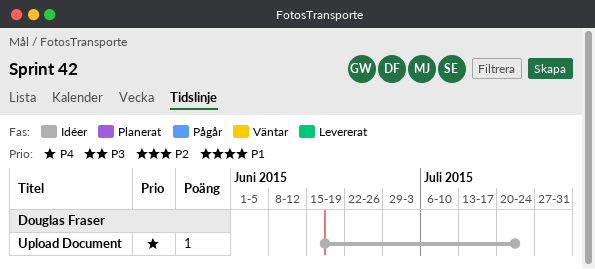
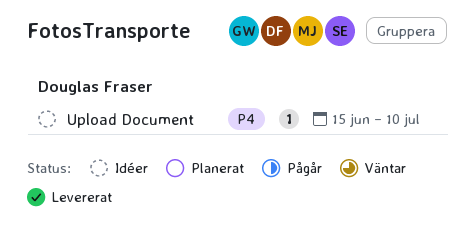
Upload Document, due: Jul 24 -> Jul 10

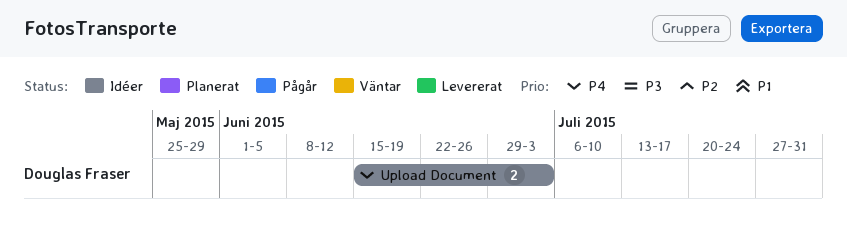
Upload Document, estimate: 1 -> 2
Upload Document, due: Jul 10 -> Jul 3

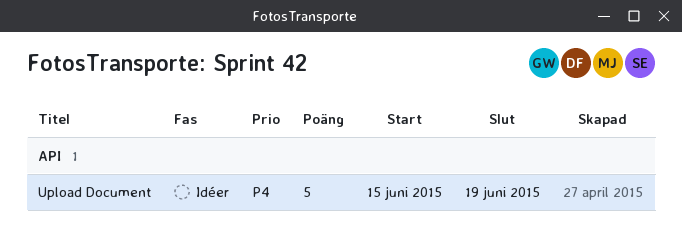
Upload Document, estimate: 2 -> 5
Upload Document, due: Jul 3 -> Jun 19

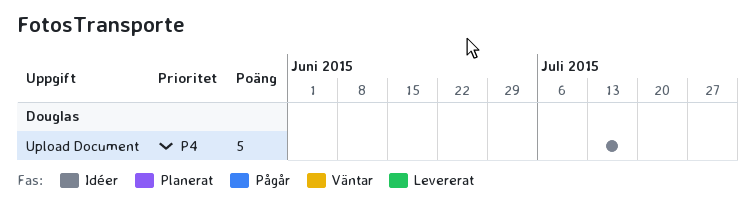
Upload Document, start: Jun 15 -> Jul 13
Upload Document, due: Jun 19 -> Jul 17

